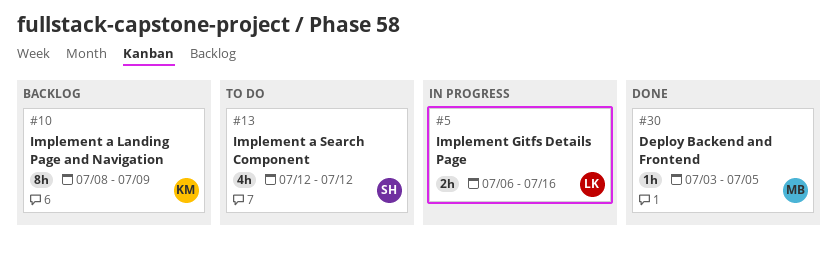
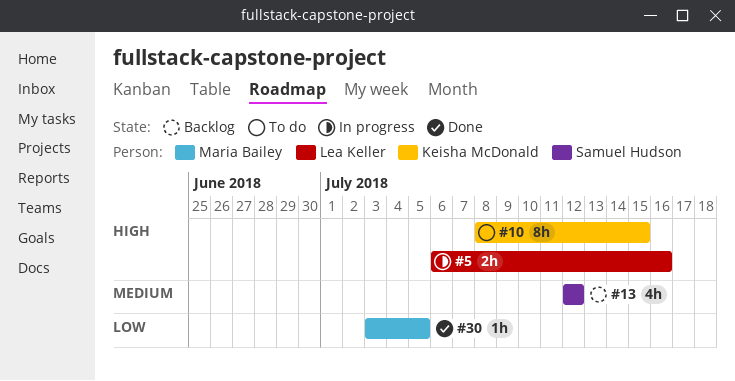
#10, status: Backlog -> To do
#10, due: Jul 9 -> Jul 15
#13, status: To do -> Backlog

